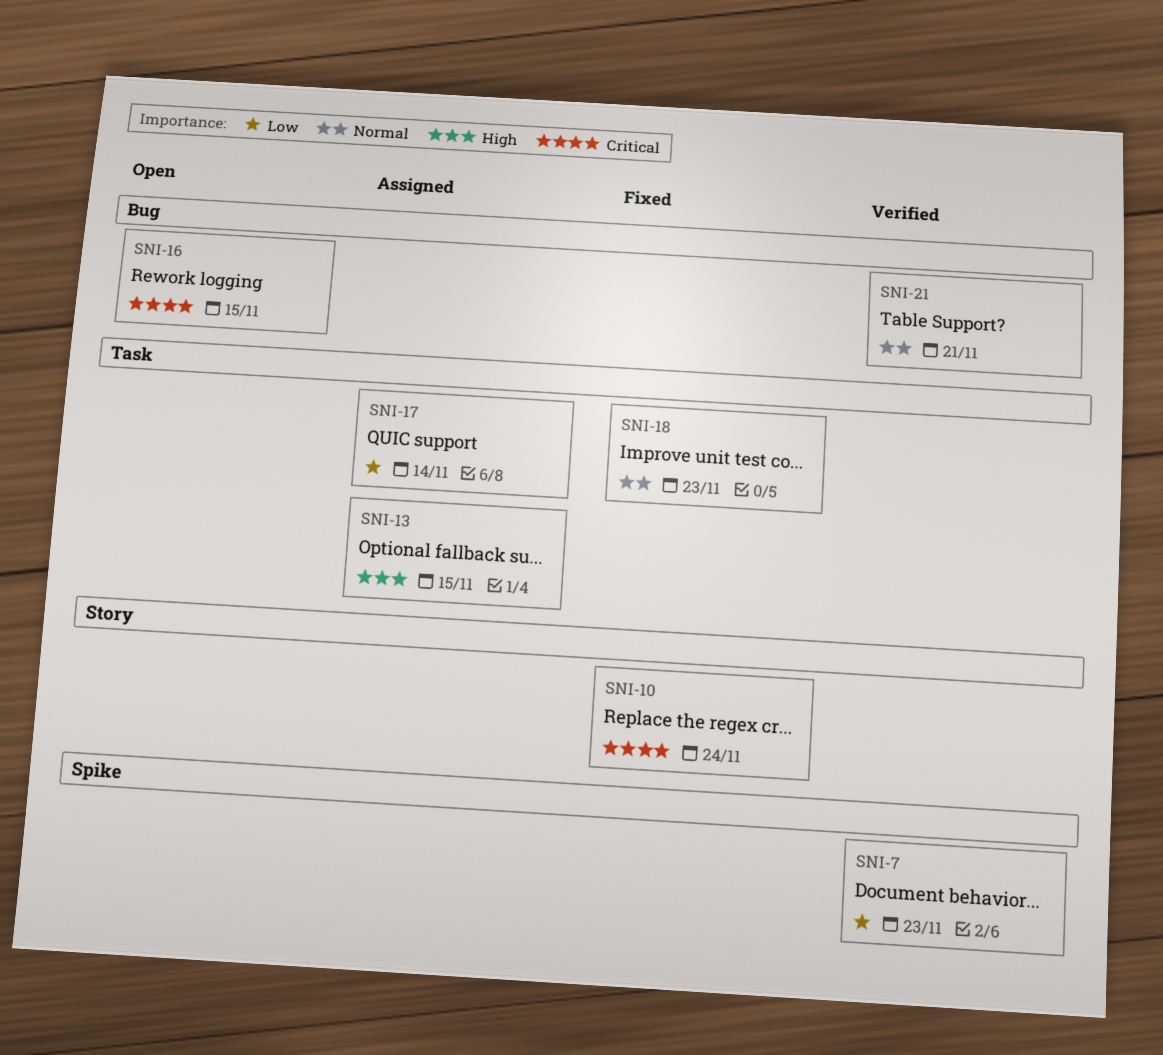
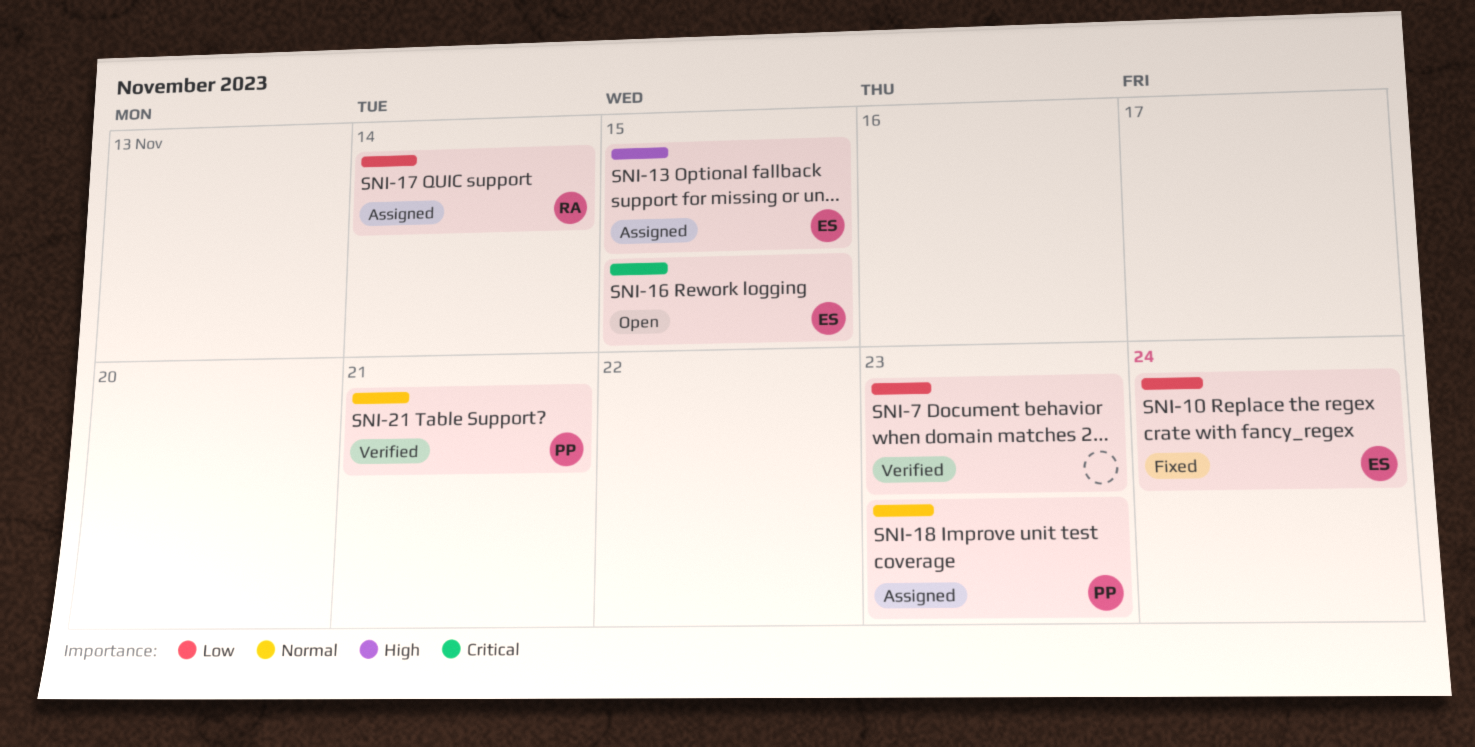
SNI-10, priority: Critical -> Low
SNI-18, status: Fixed -> Assigned

